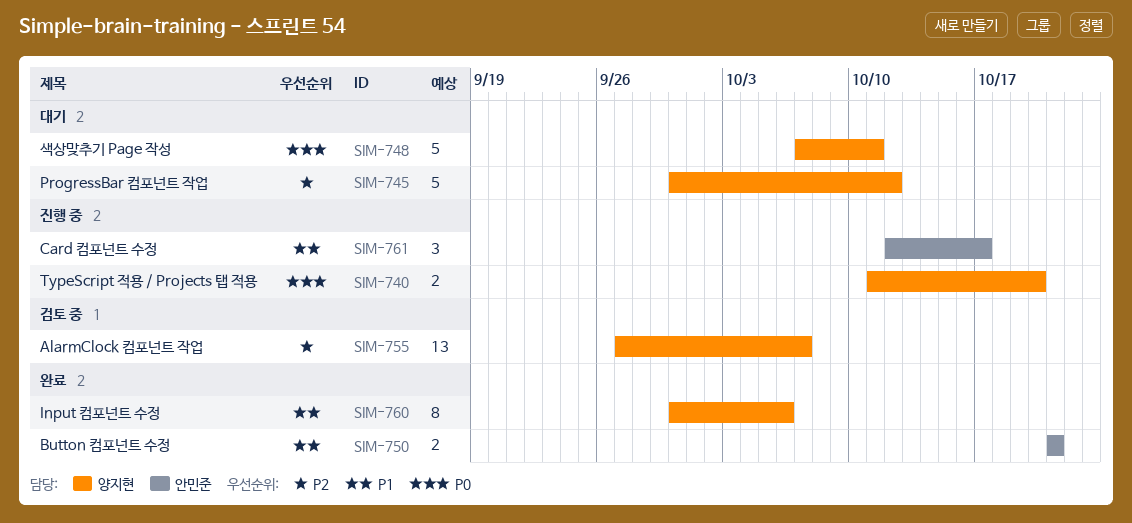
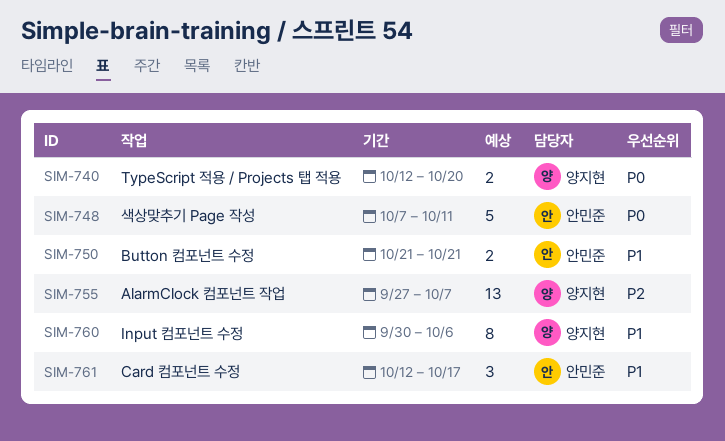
SIM-740, start: Oct 11 -> Oct 12
SIM-745: present -> none
SIM-748, owner: 양지현 -> 안민준

